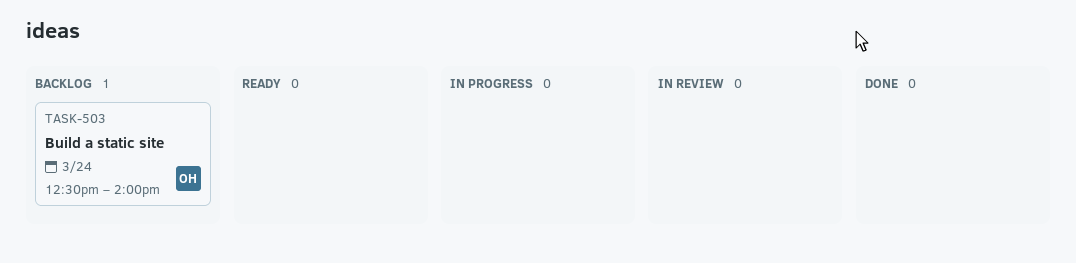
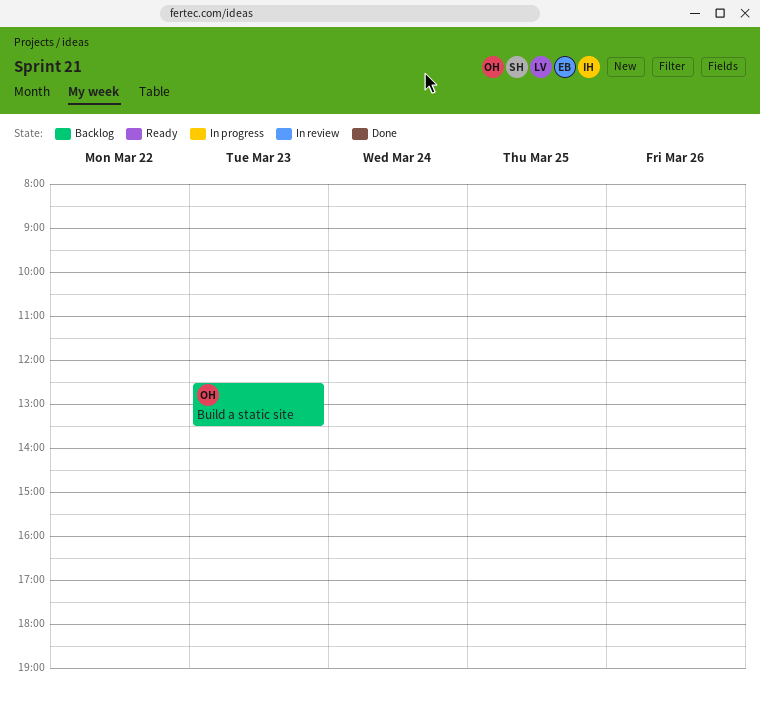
Build a static site, day: Mar 24 -> Mar 23
Build a static site, ends: 14:00 -> 13:30

